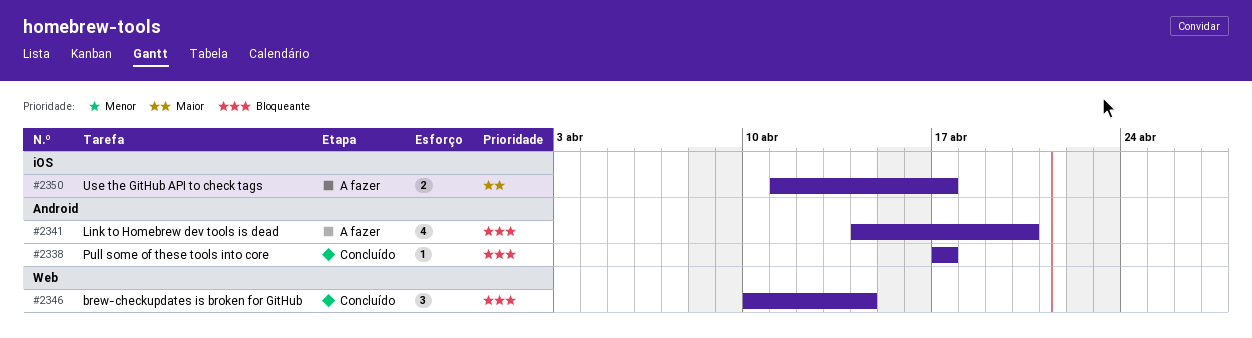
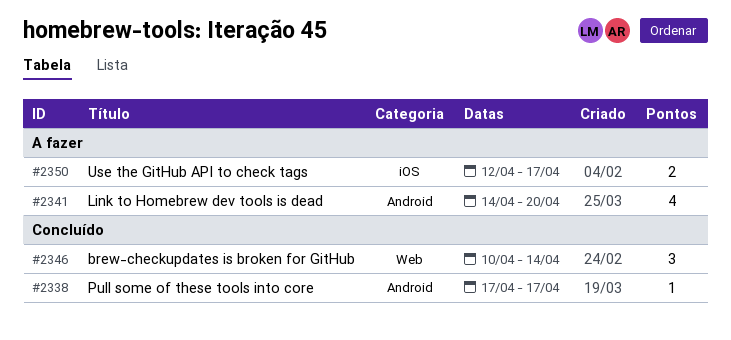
#2350, start: Apr 11 -> Apr 12

